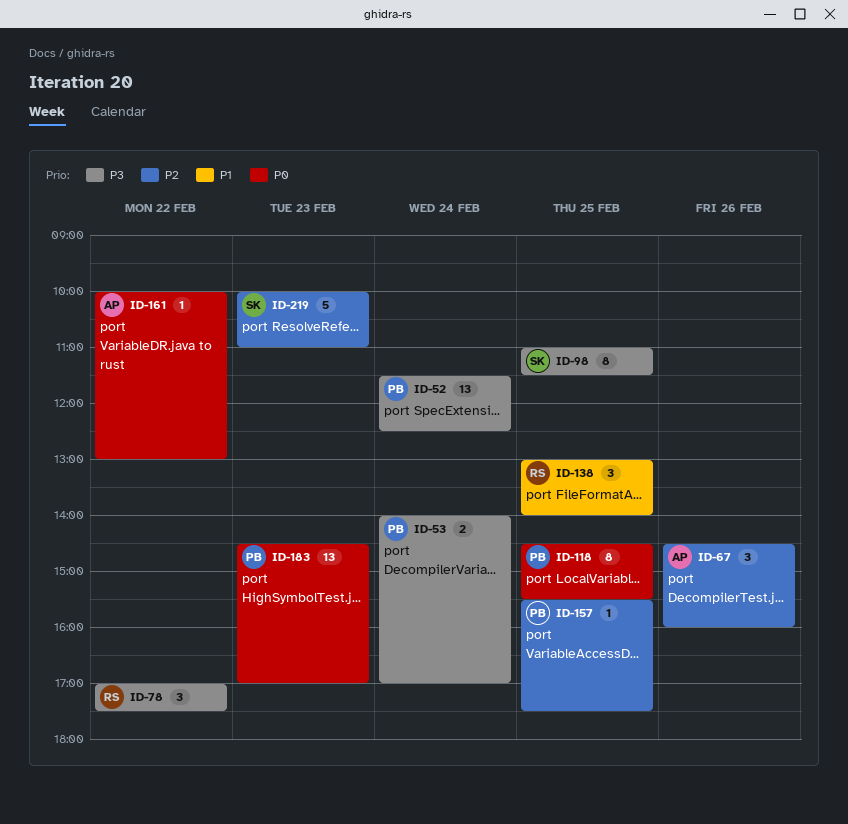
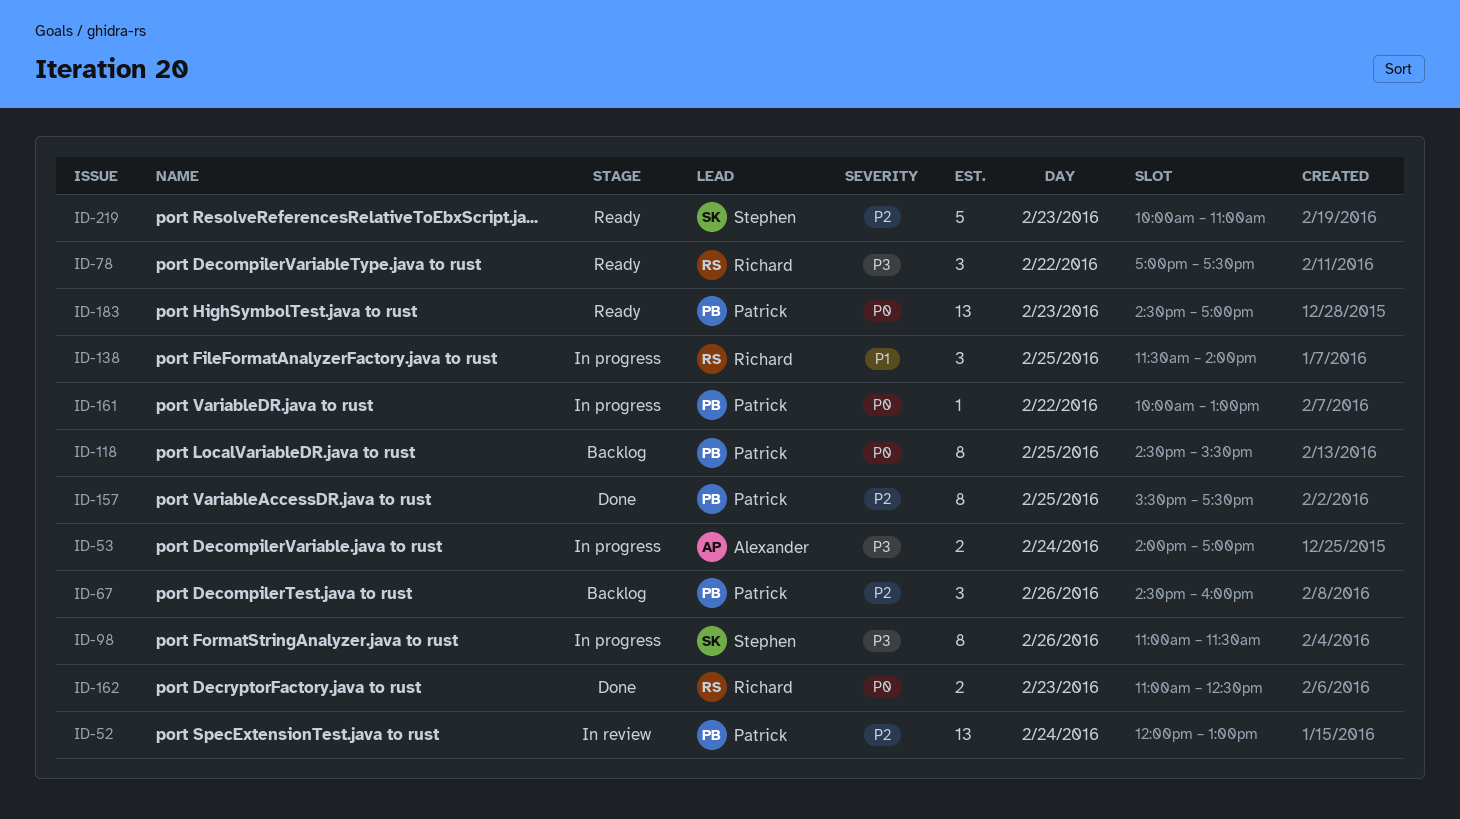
ID-52, priority: P3 -> P2
ID-52, begins: 11:30 -> 12:00
ID-52, ends: 12:30 -> 13:00
ID-53, owner: Patrick -> Alexander
ID-67, owner: Alexander -> Patrick
ID-98, day: Feb 25 -> Feb 26
ID-138, begins: 13:00 -> 11:30
ID-157, estimate: 1 -> 8
ID-161, owner: Alexander -> Patrick
ID-162: none -> present

